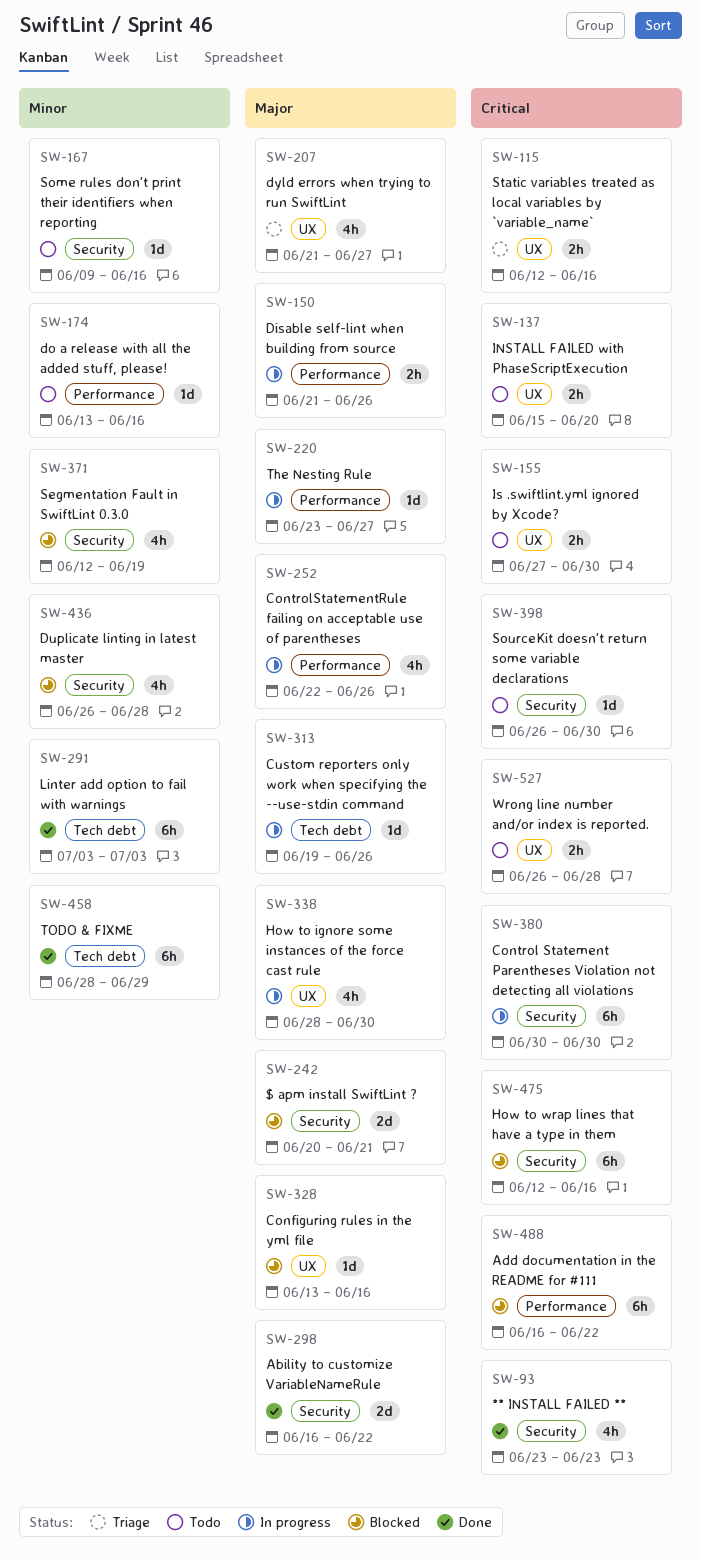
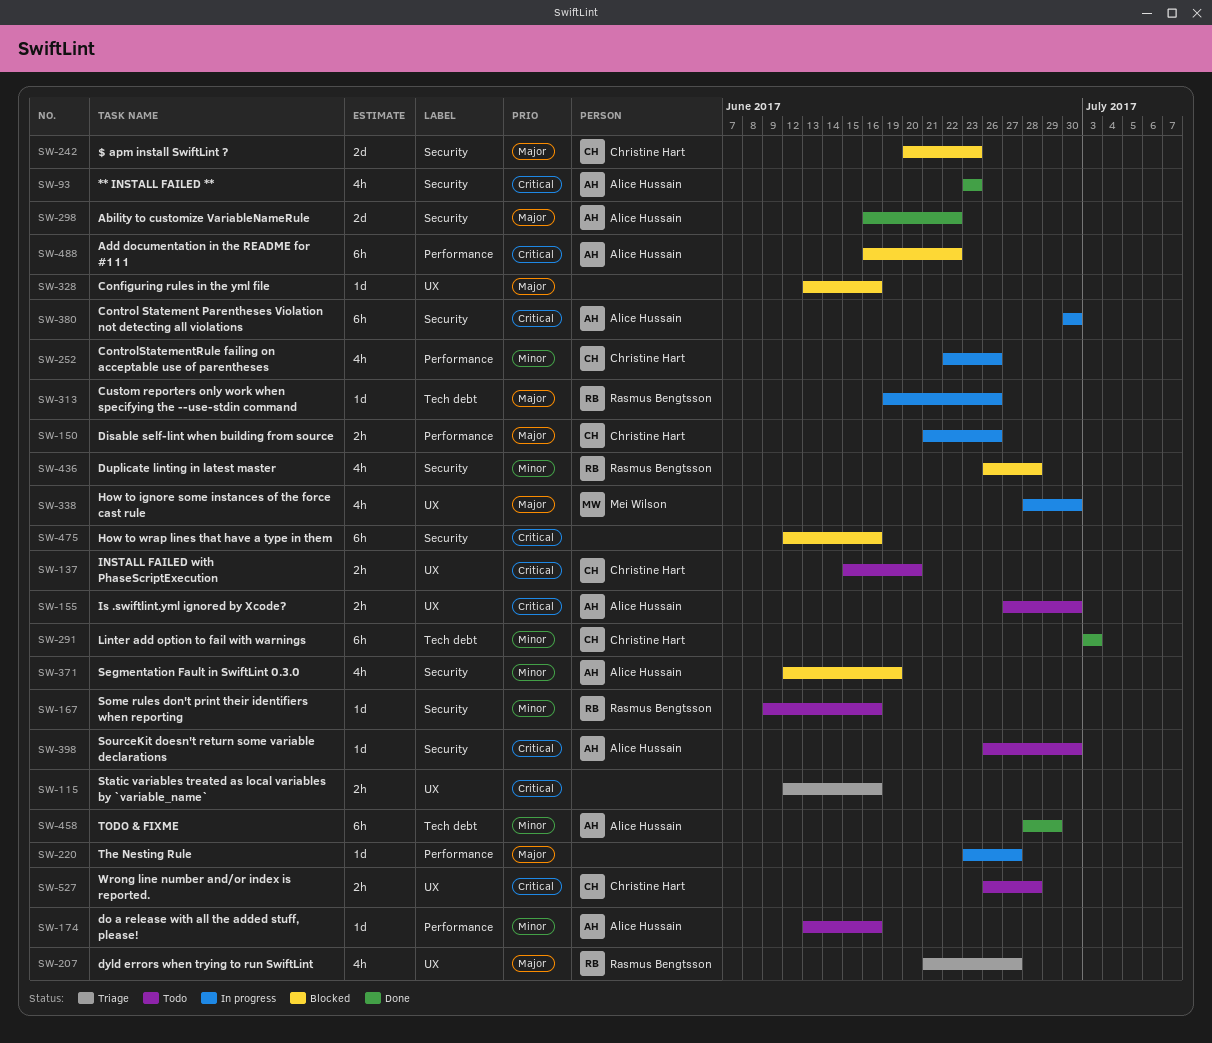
SW-242, due: Jun 21 -> Jun 23
SW-252, priority: Major -> Minor

